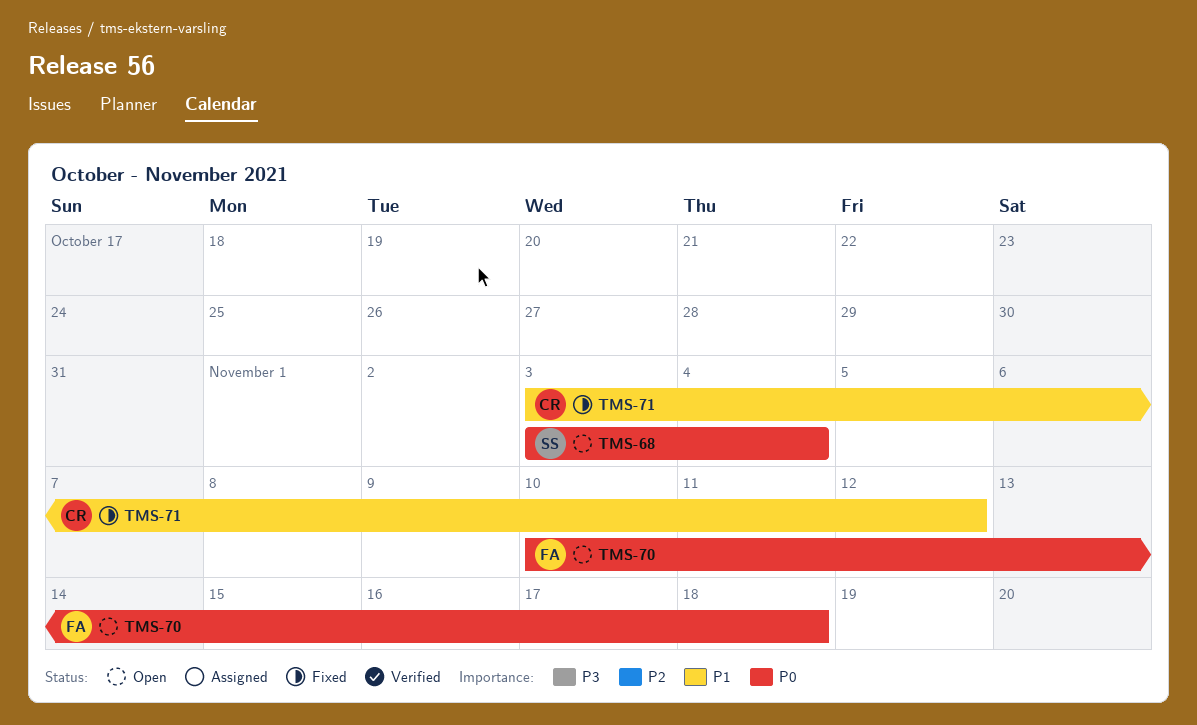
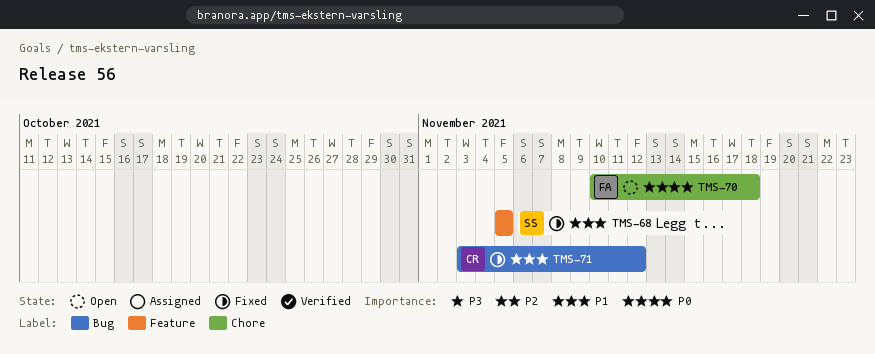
TMS-68, status: Open -> Fixed
TMS-68, priority: P0 -> P1
TMS-68, start: Nov 3 -> Nov 5
TMS-68, due: Nov 4 -> Nov 5

